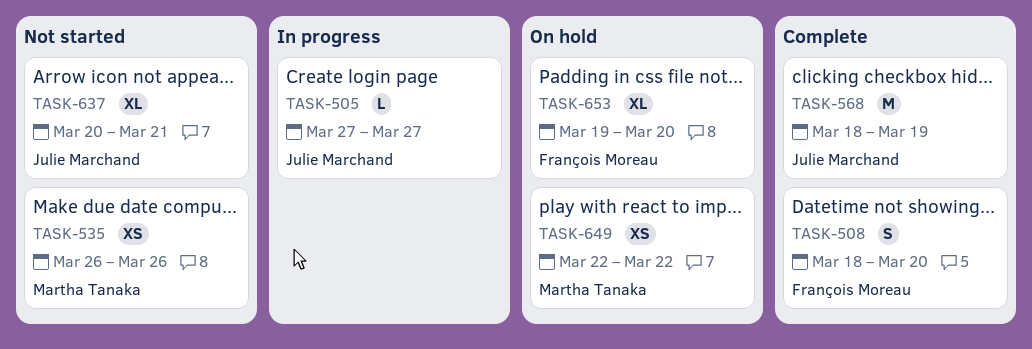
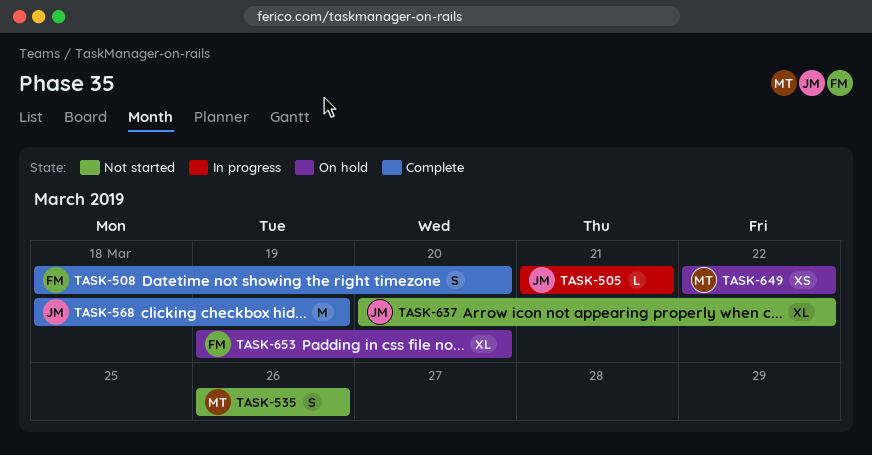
TASK-505, start: Mar 27 -> Mar 21
TASK-505, due: Mar 27 -> Mar 21
TASK-535, estimate: XS -> S
TASK-637, due: Mar 21 -> Mar 22

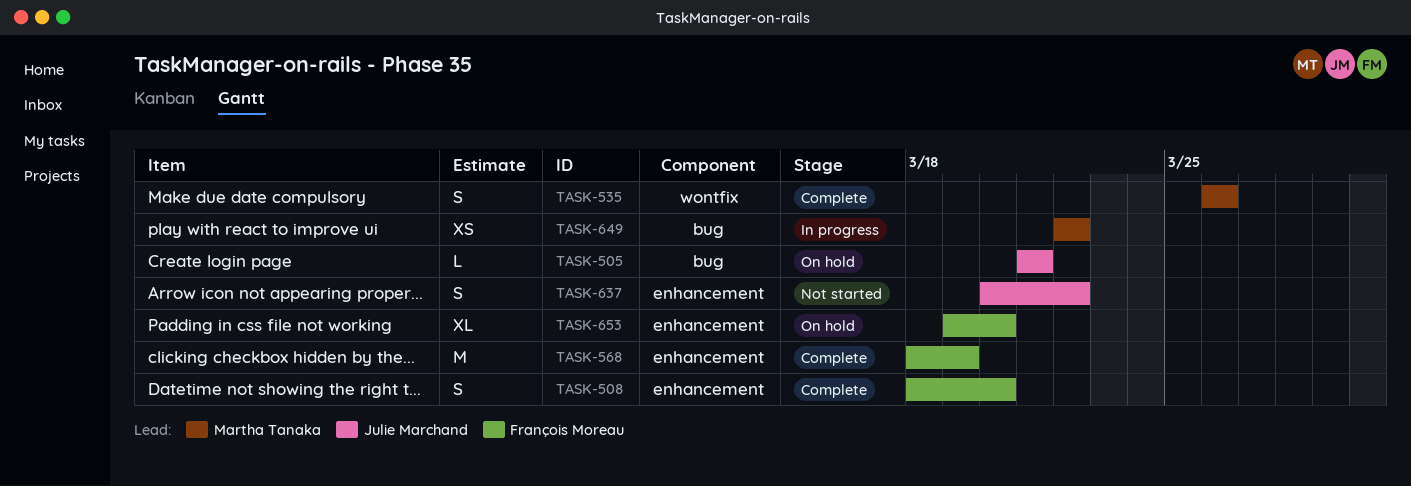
TASK-505, status: In progress -> On hold
TASK-535, status: Not started -> Complete
TASK-568, owner: Julie Marchand -> François Moreau
TASK-637, estimate: XL -> S
TASK-649, status: On hold -> In progress

